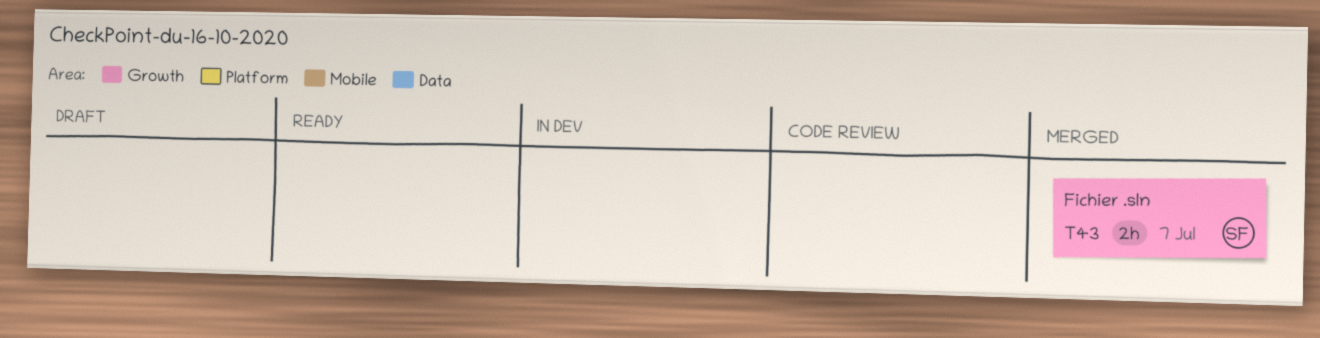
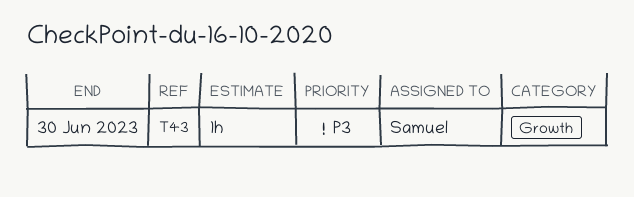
T43, estimate: 2h -> 1h
T43, due: Jul 7 -> Jun 30

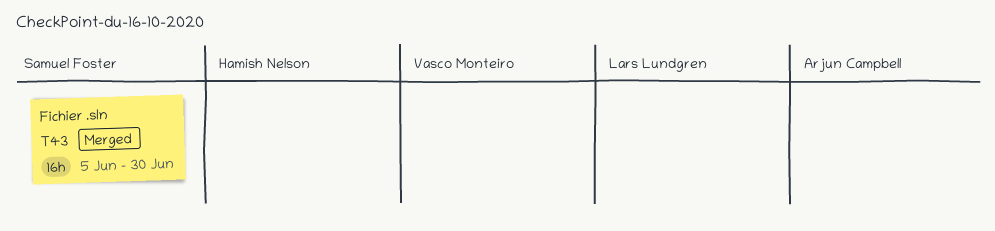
T43, estimate: 1h -> 16h

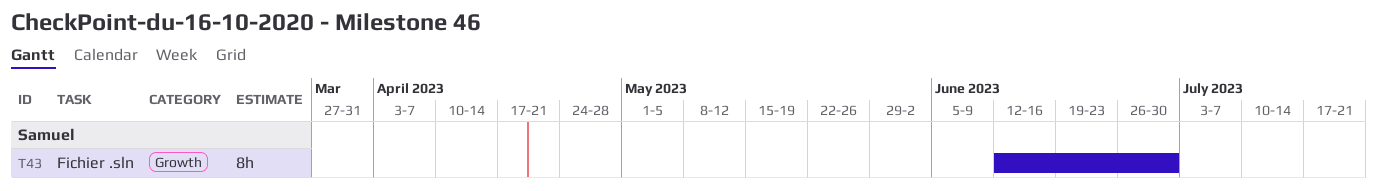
T43, estimate: 16h -> 8h
T43, start: Jun 5 -> Jun 12

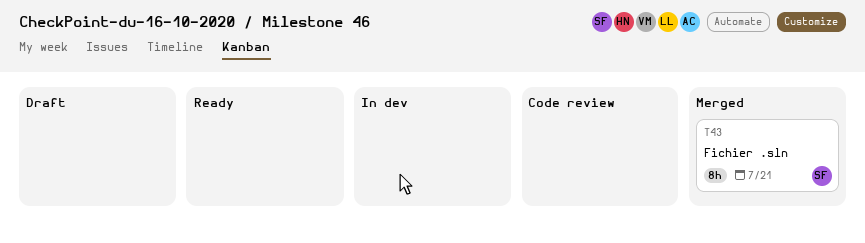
T43, due: Jun 30 -> Jul 21

